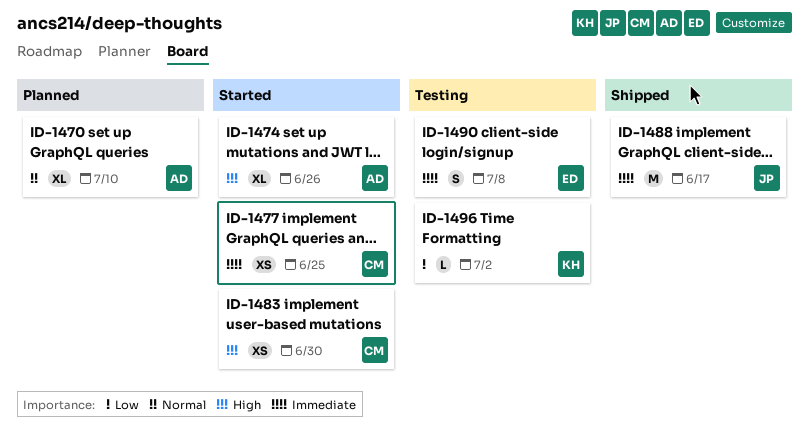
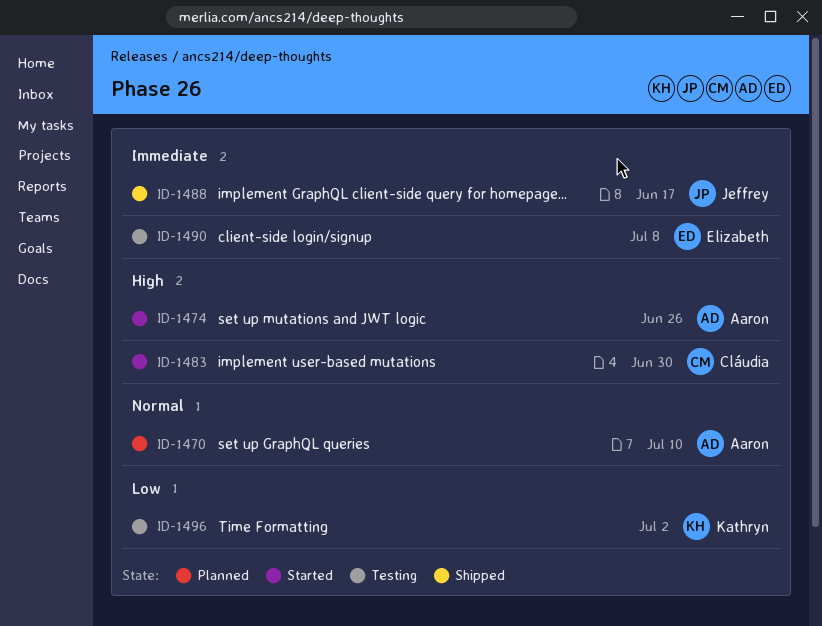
ID-1477: present -> none

